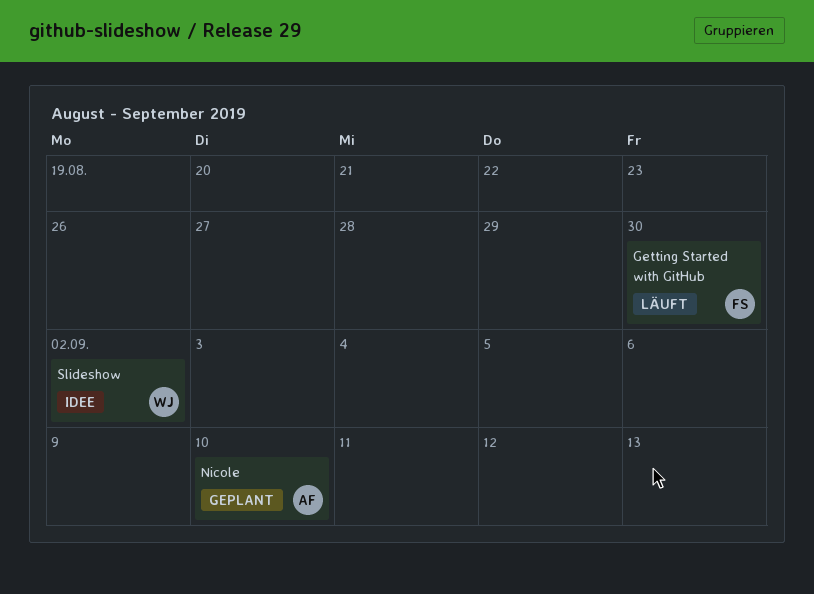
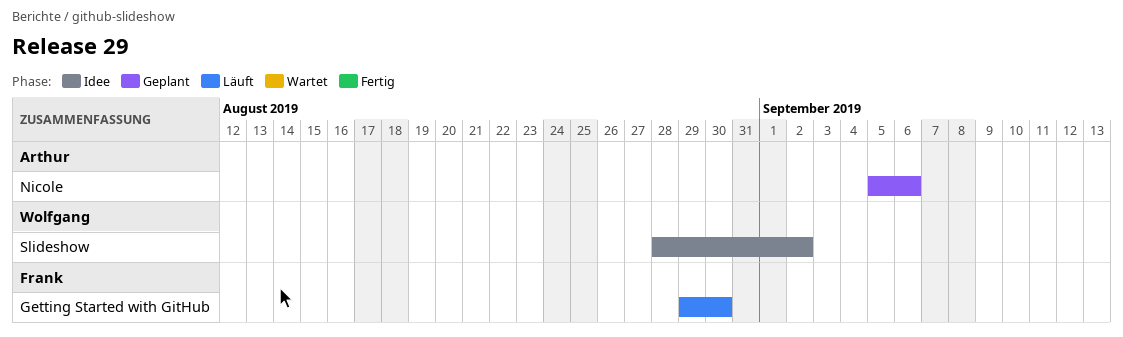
Nicole, due: Sep 10 -> Sep 6

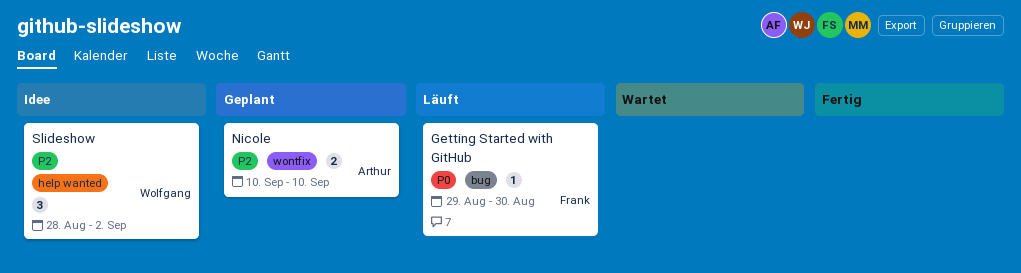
Nicole, start: Sep 5 -> Sep 10
Nicole, due: Sep 6 -> Sep 10

